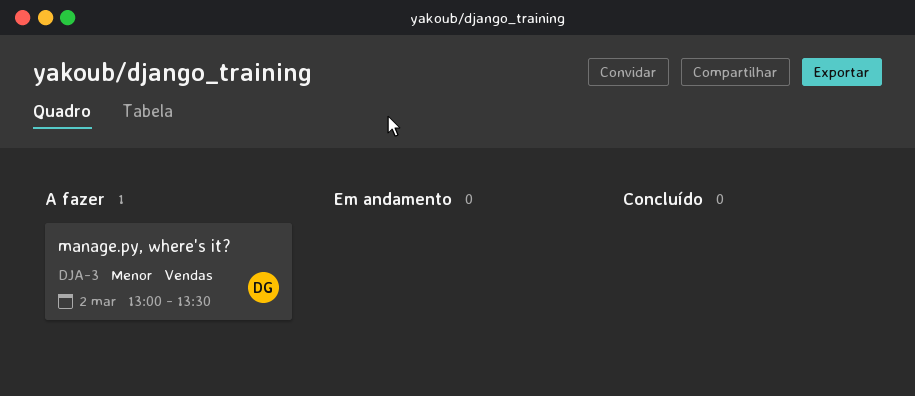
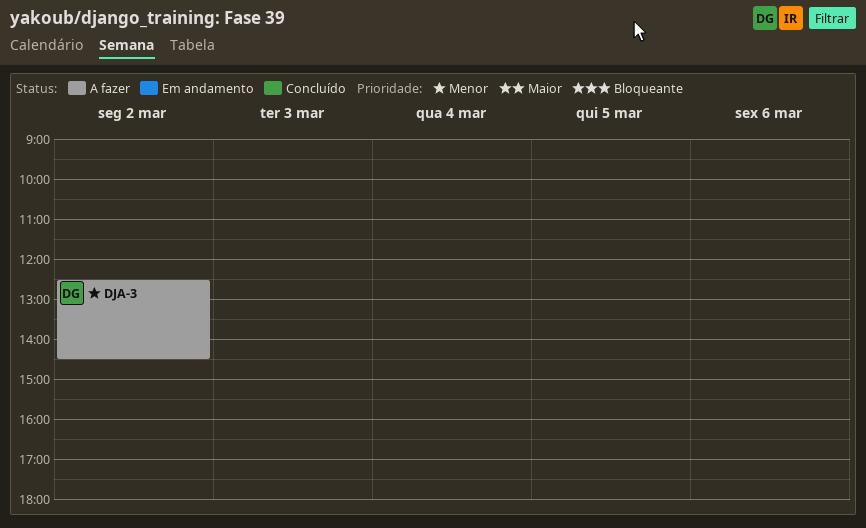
DJA-3, begins: 13:00 -> 12:30
DJA-3, ends: 13:30 -> 14:30

